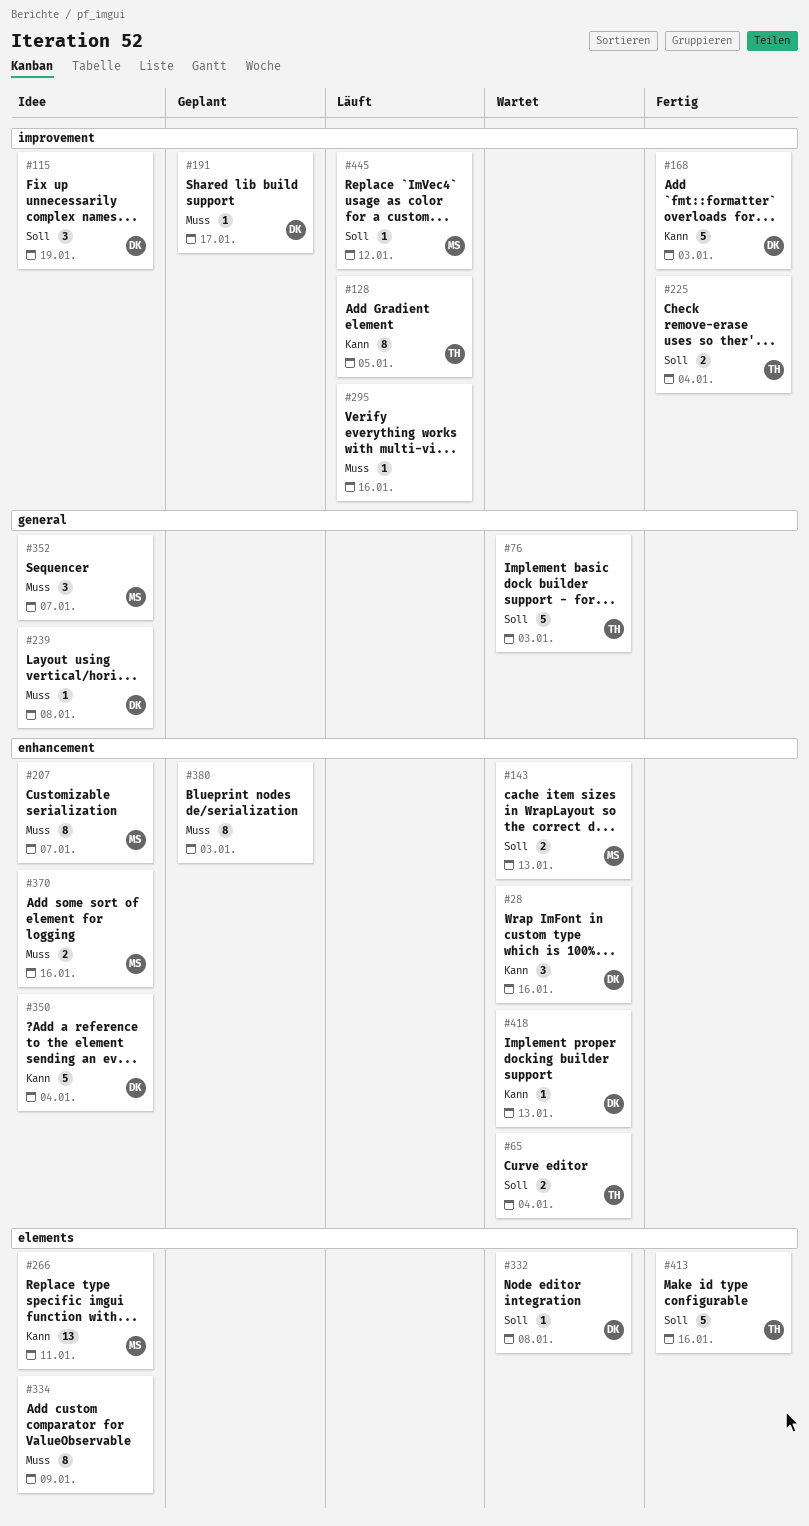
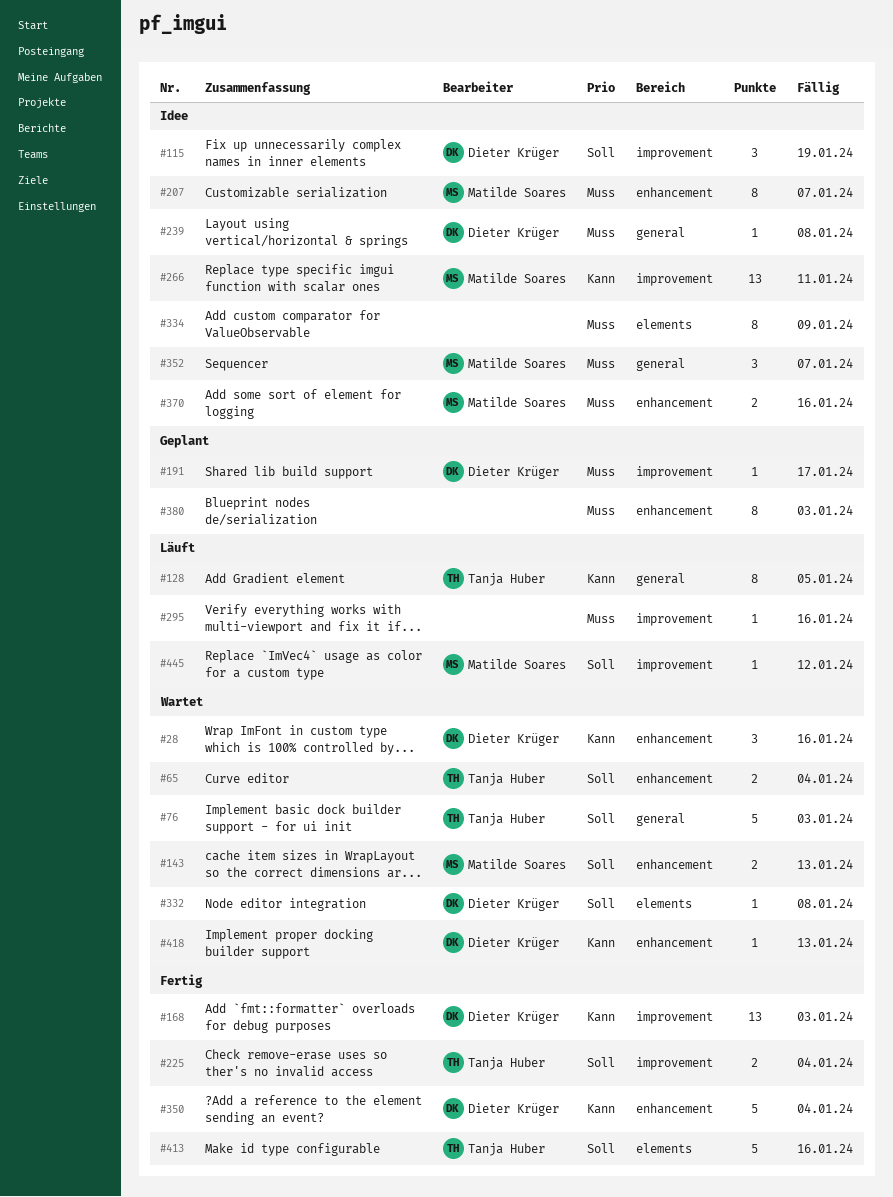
#128, label: improvement -> general
#168, estimate: 5 -> 13
#266, label: elements -> improvement
#350, status: Idee -> Fertig

